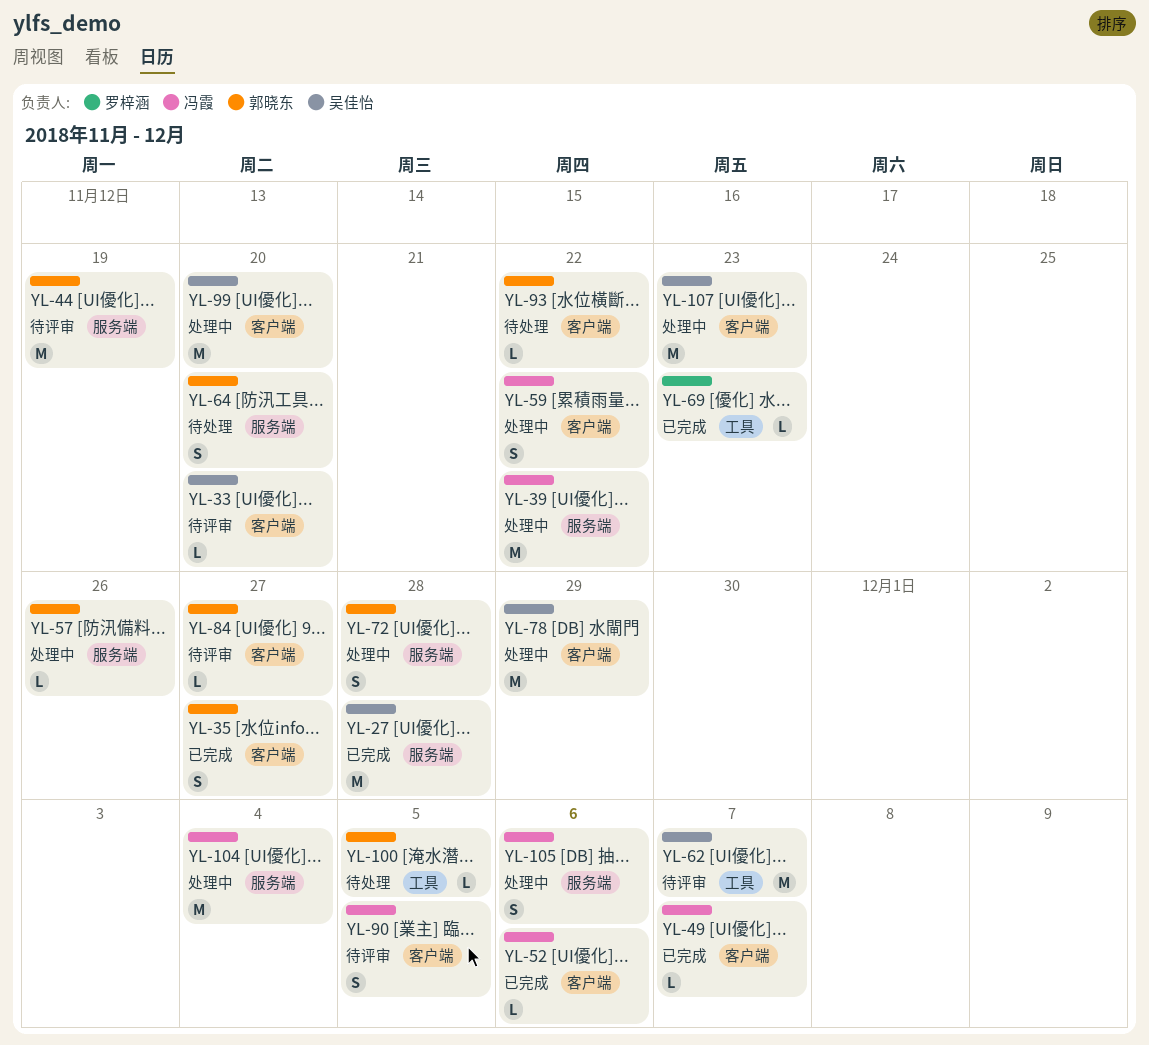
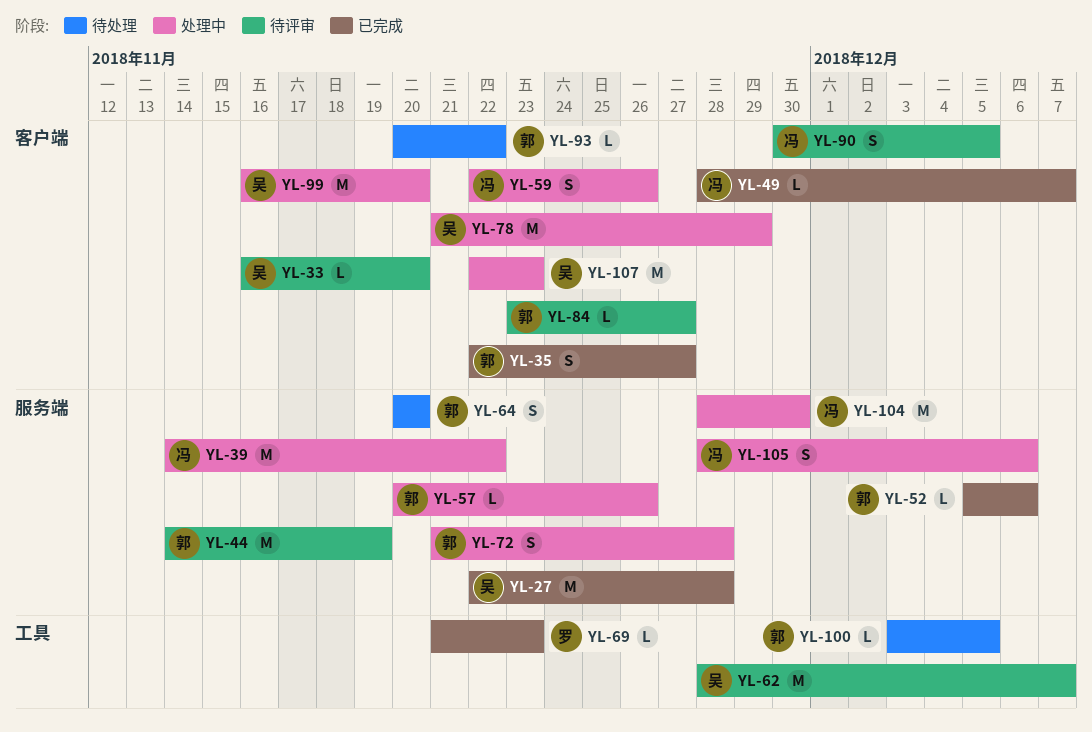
YL-52, owner: 冯霞 -> 郭晓东
YL-52, label: 客户端 -> 服务端
YL-59, due: Nov 22 -> Nov 26
YL-104, due: Dec 4 -> Nov 30

